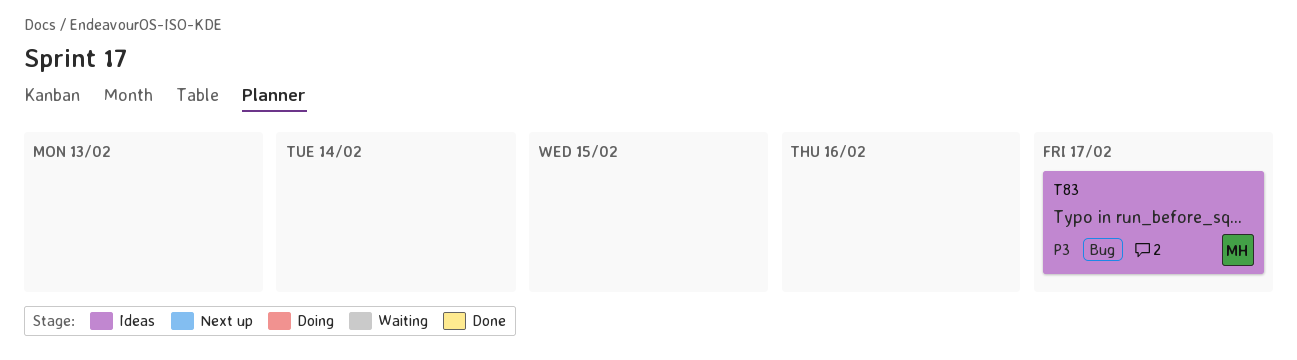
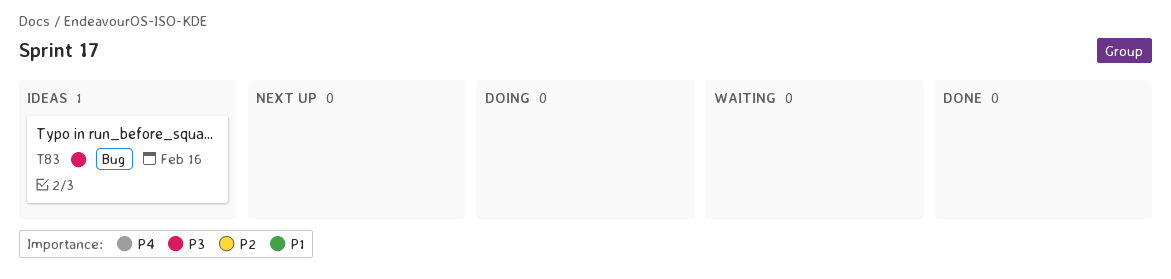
T83, due: Feb 17 -> Feb 16

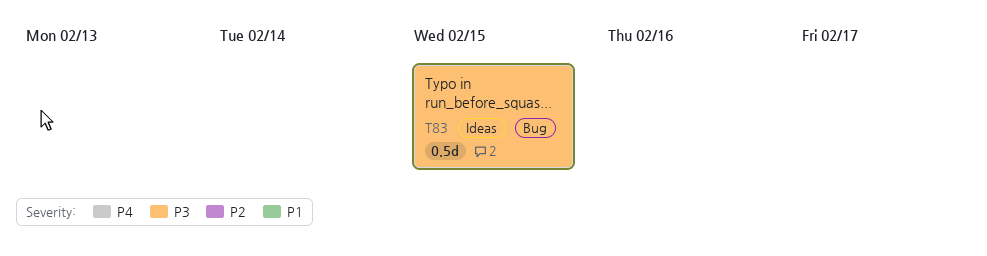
T83, due: Feb 16 -> Feb 15

